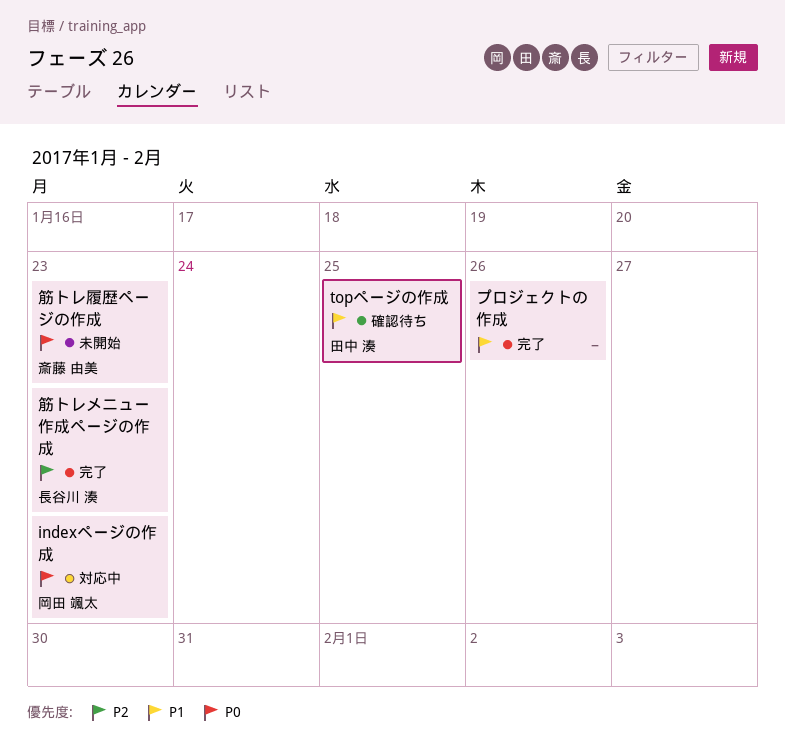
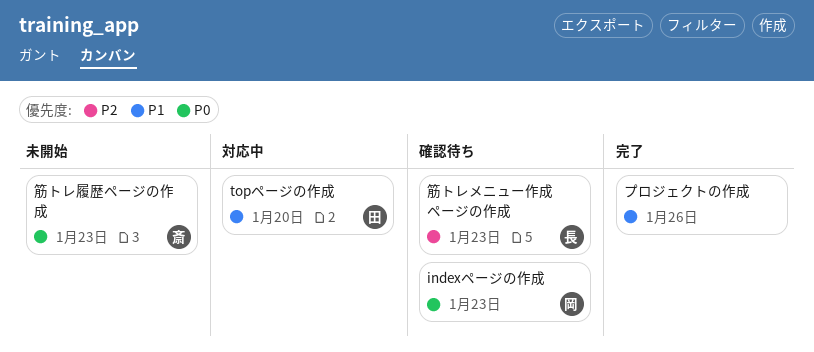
indexページの作成, status: 対応中 -> 確認待ち
topページの作成, status: 確認待ち -> 対応中
topページの作成, due: Jan 25 -> Jan 20
筋トレメニュー作成ページの作成, status: 完了 -> 確認待ち

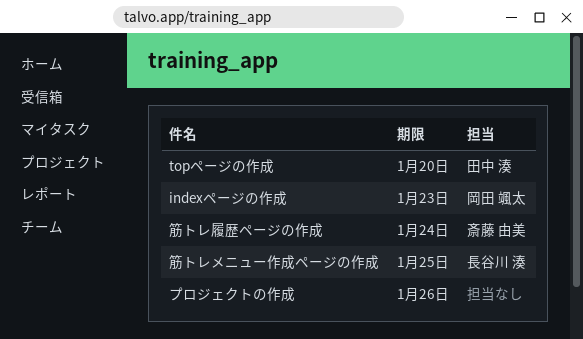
筋トレメニュー作成ページの作成, due: Jan 23 -> Jan 25
筋トレ履歴ページの作成, due: Jan 23 -> Jan 24

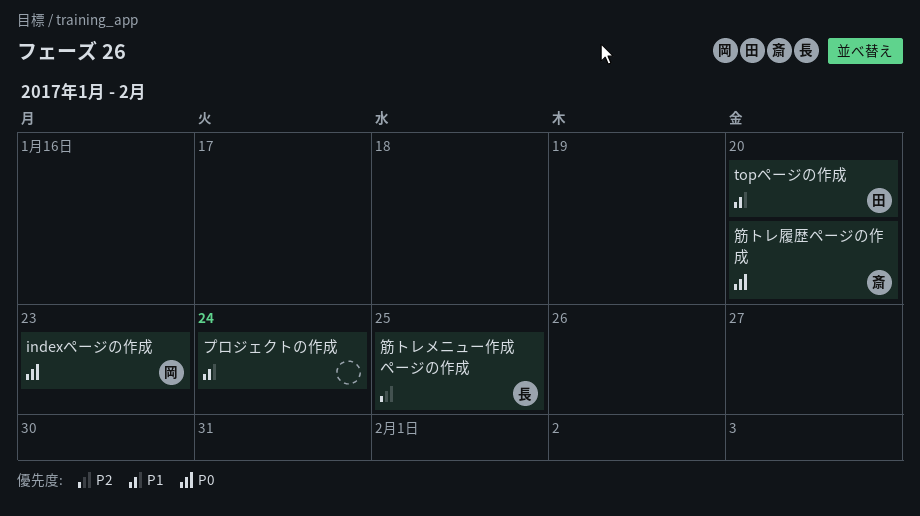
プロジェクトの作成, due: Jan 26 -> Jan 24
筋トレ履歴ページの作成, due: Jan 24 -> Jan 20

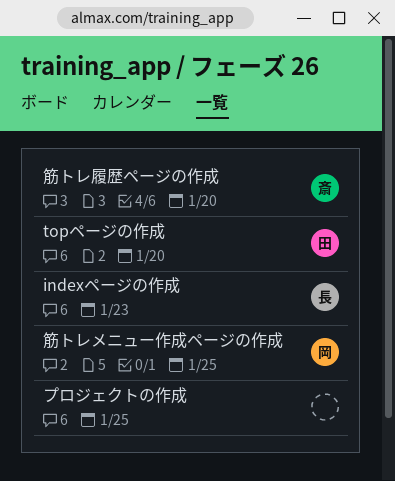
indexページの作成, owner: 岡 -> 長
プロジェクトの作成, due: Jan 24 -> Jan 25
筋トレメニュー作成ページの作成, owner: 長 -> 岡

